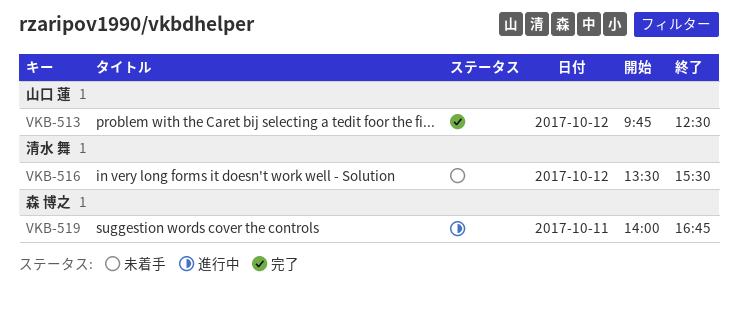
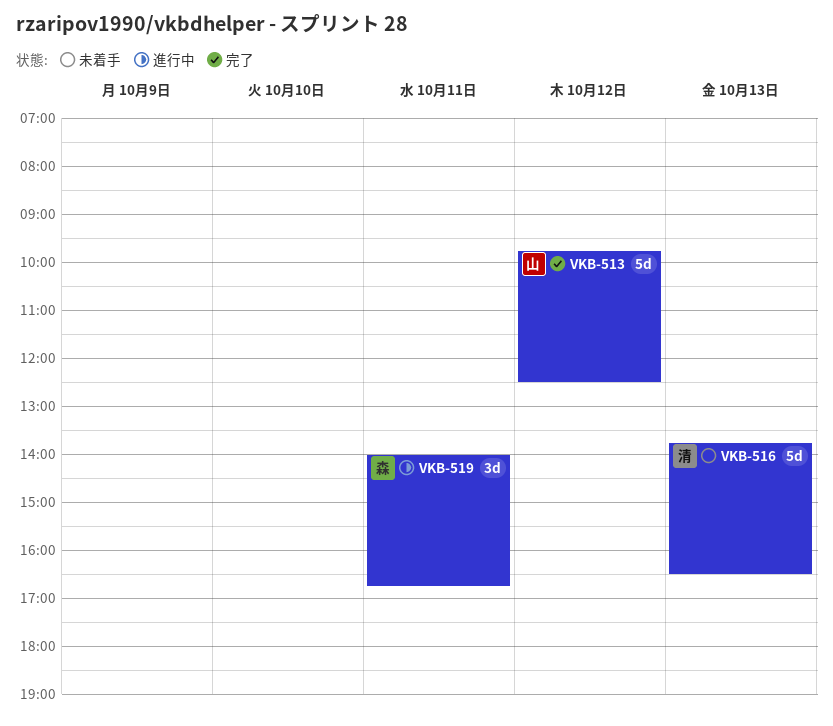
VKB-516, day: Oct 12 -> Oct 13
VKB-516, begins: 13:30 -> 13:45
VKB-516, ends: 15:30 -> 16:30

